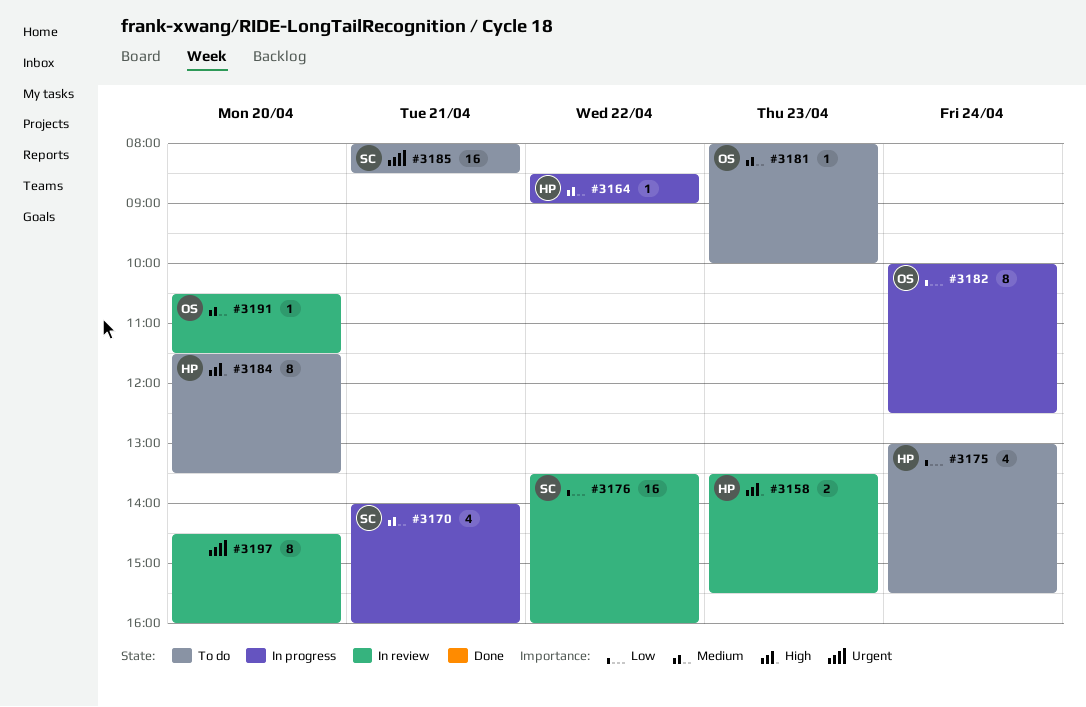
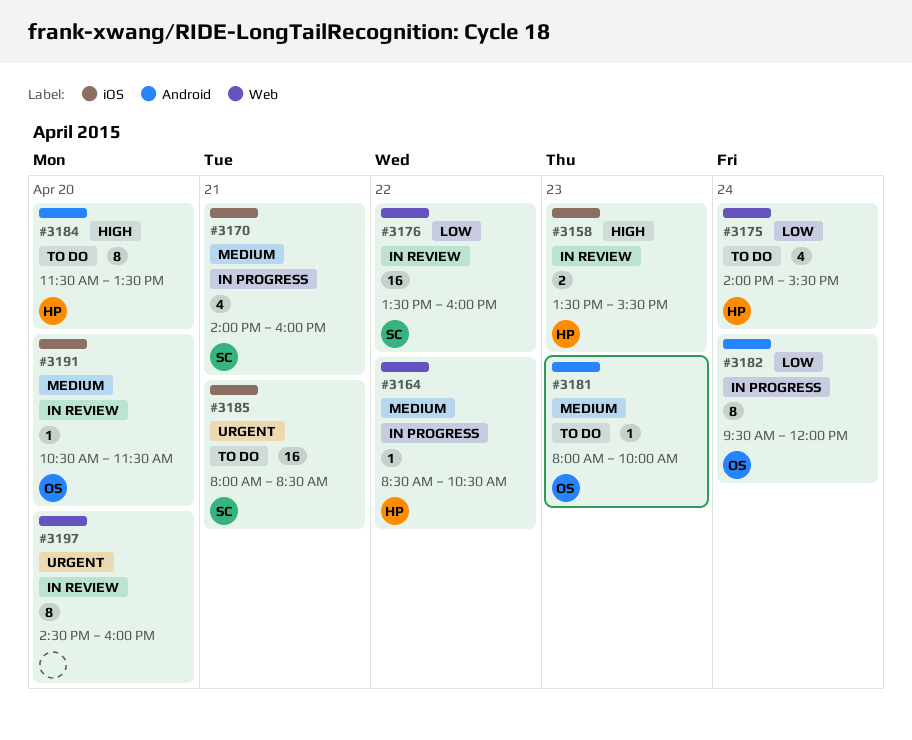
#3164, ends: 09:00 -> 10:30
#3175, begins: 13:00 -> 14:00
#3182, begins: 10:00 -> 09:30
#3182, ends: 12:30 -> 12:00

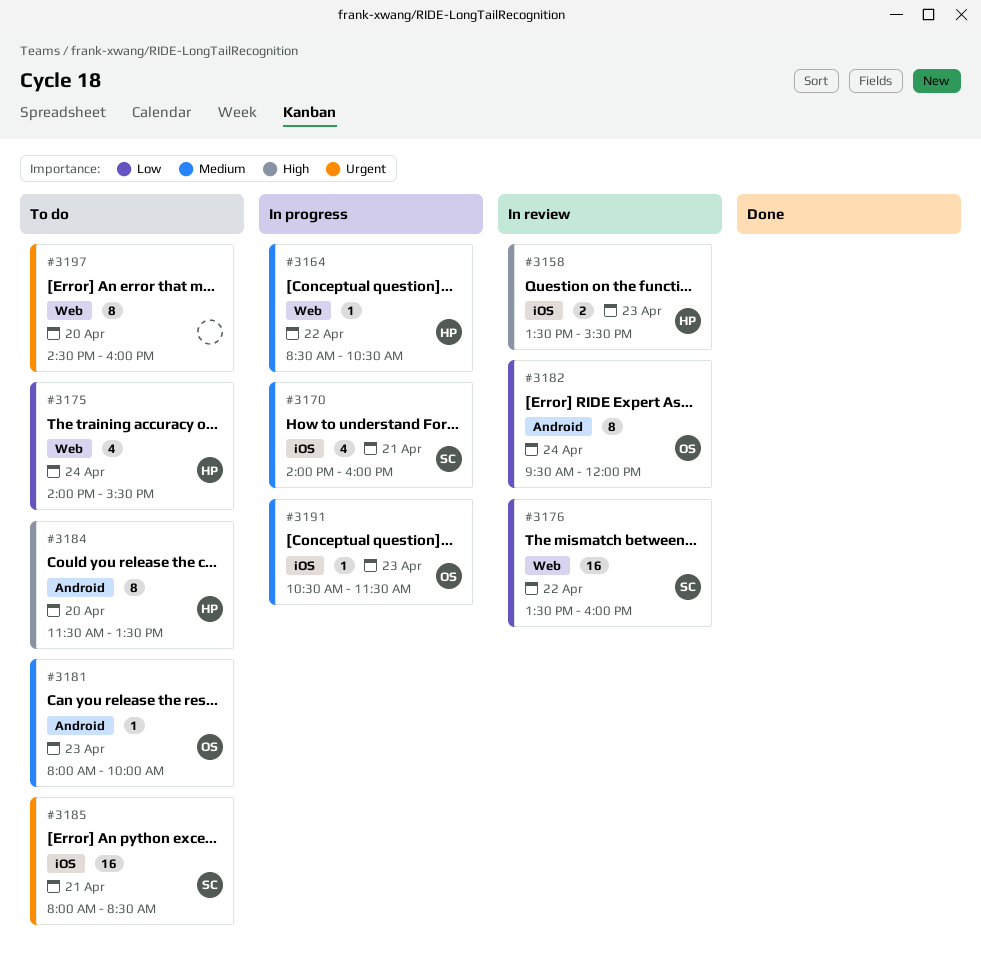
#3182, status: In progress -> In review
#3191, status: In review -> In progress
#3191, day: Apr 20 -> Apr 23
#3197, status: In review -> To do

